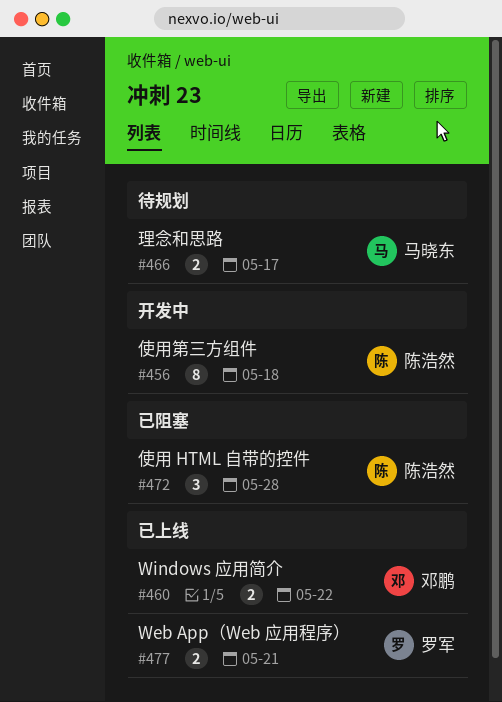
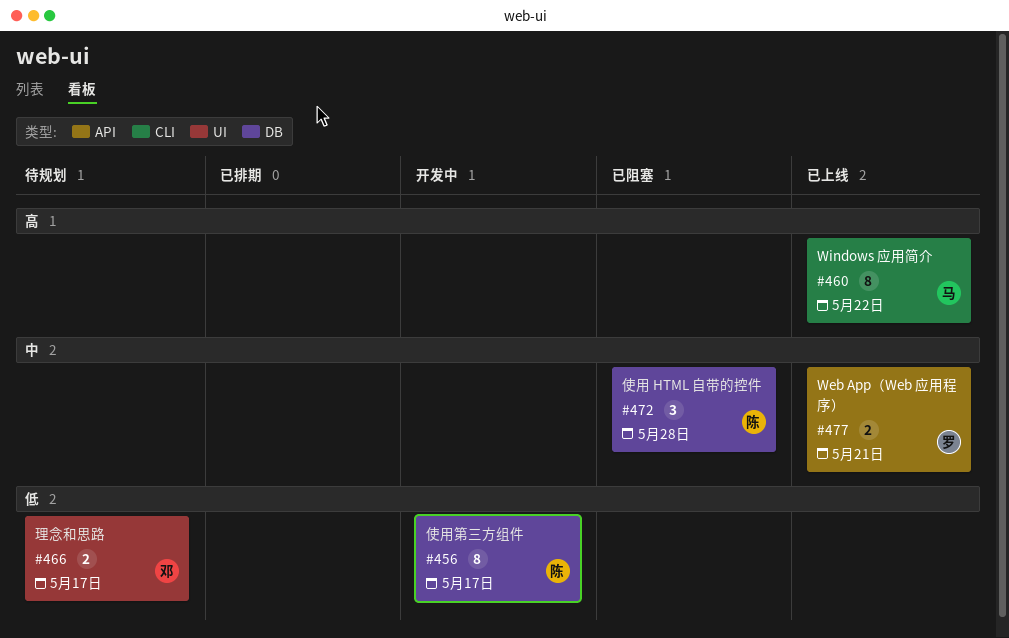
#456, due: May 18 -> May 17
#460, owner: 邓鹏 -> 马晓东
#460, estimate: 2 -> 8
#466, owner: 马晓东 -> 邓鹏

